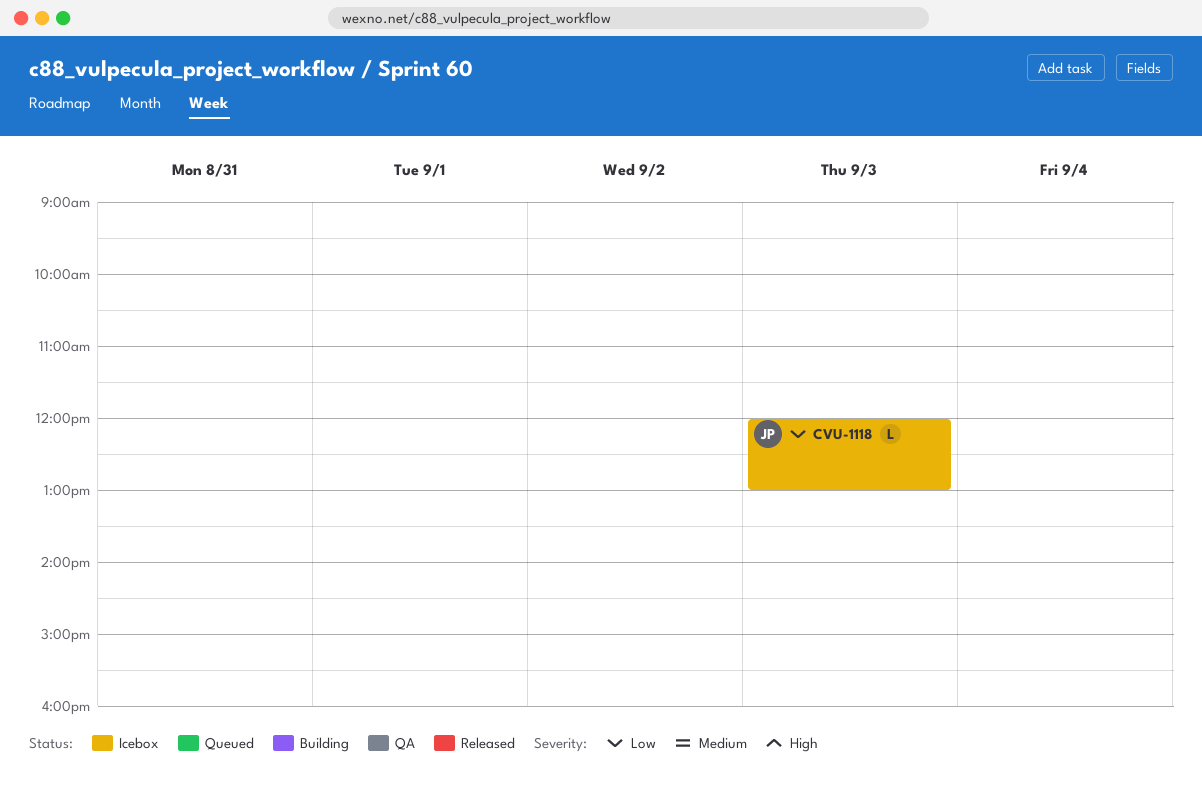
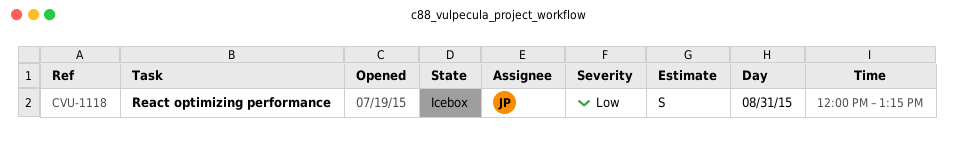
CVU-1118, estimate: L -> S
CVU-1118, day: Sep 3 -> Aug 31
CVU-1118, ends: 13:00 -> 13:15

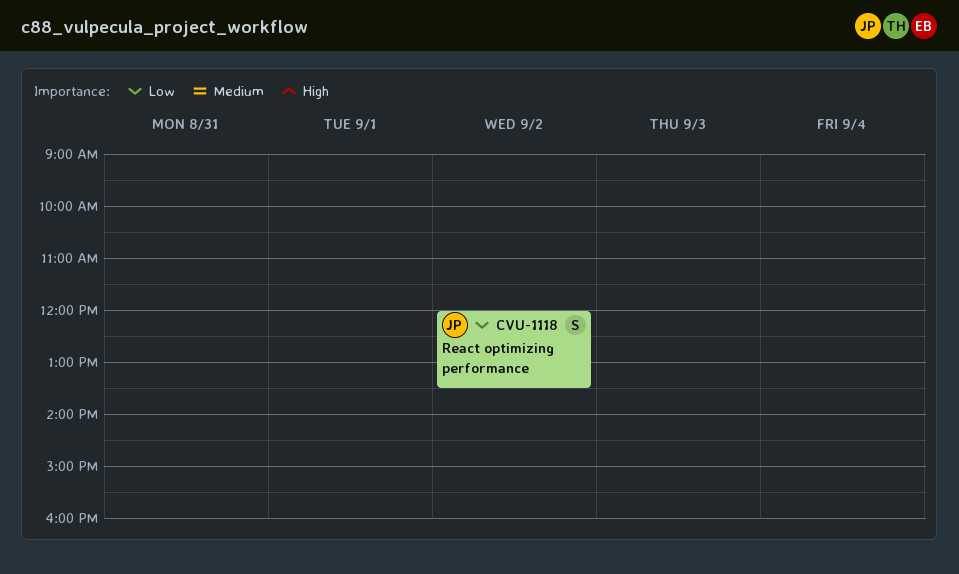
CVU-1118, day: Aug 31 -> Sep 2
CVU-1118, ends: 13:15 -> 13:30

